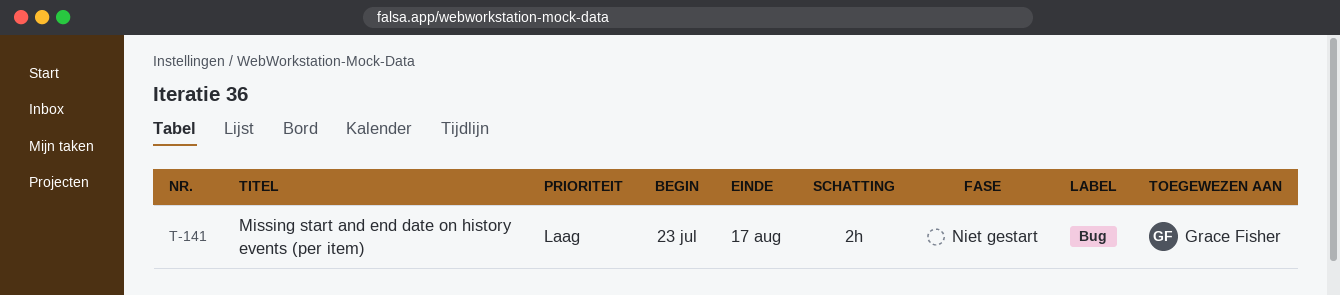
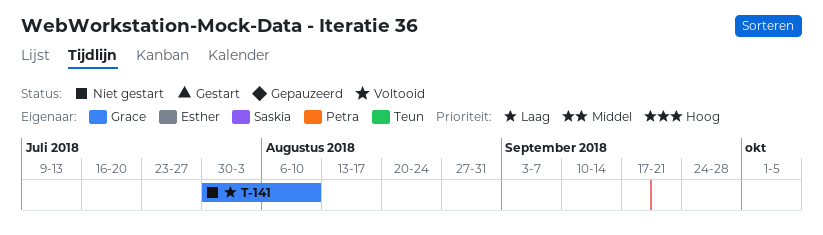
T-141, start: Jul 23 -> Jul 30
T-141, due: Aug 17 -> Aug 10

